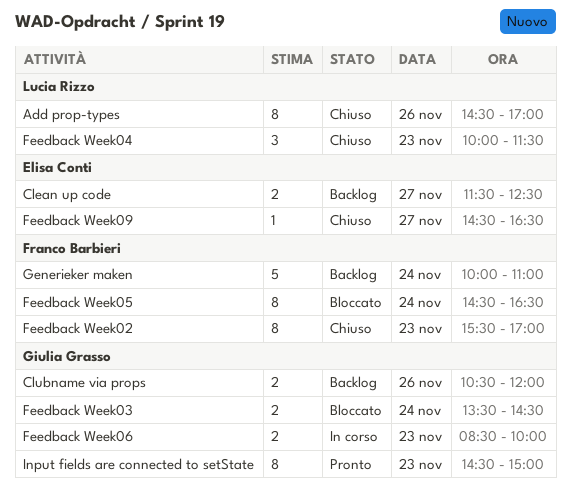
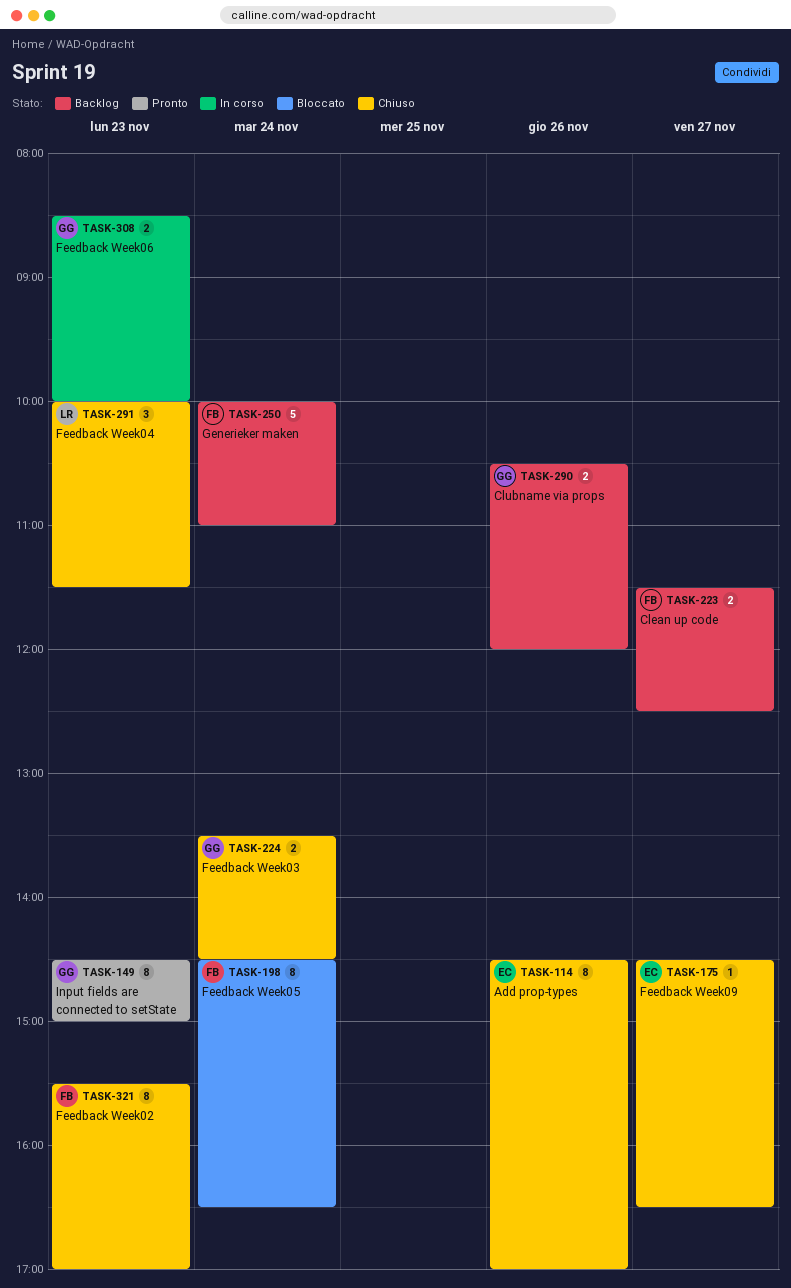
Add prop-types, owner: Lucia Rizzo -> Elisa Conti
Clean up code, owner: Elisa Conti -> Franco Barbieri
Feedback Week03, status: Bloccato -> Chiuso

